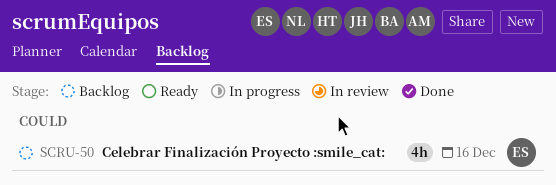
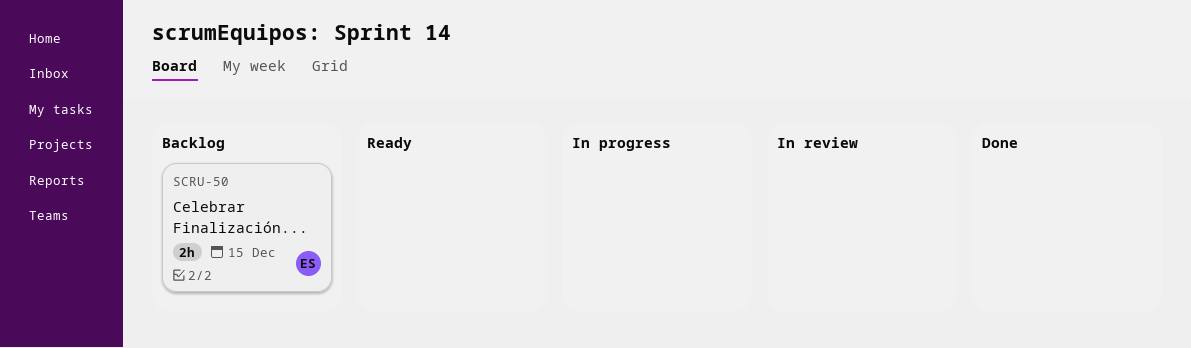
SCRU-50, estimate: 4h -> 2h
SCRU-50, due: Dec 16 -> Dec 15

